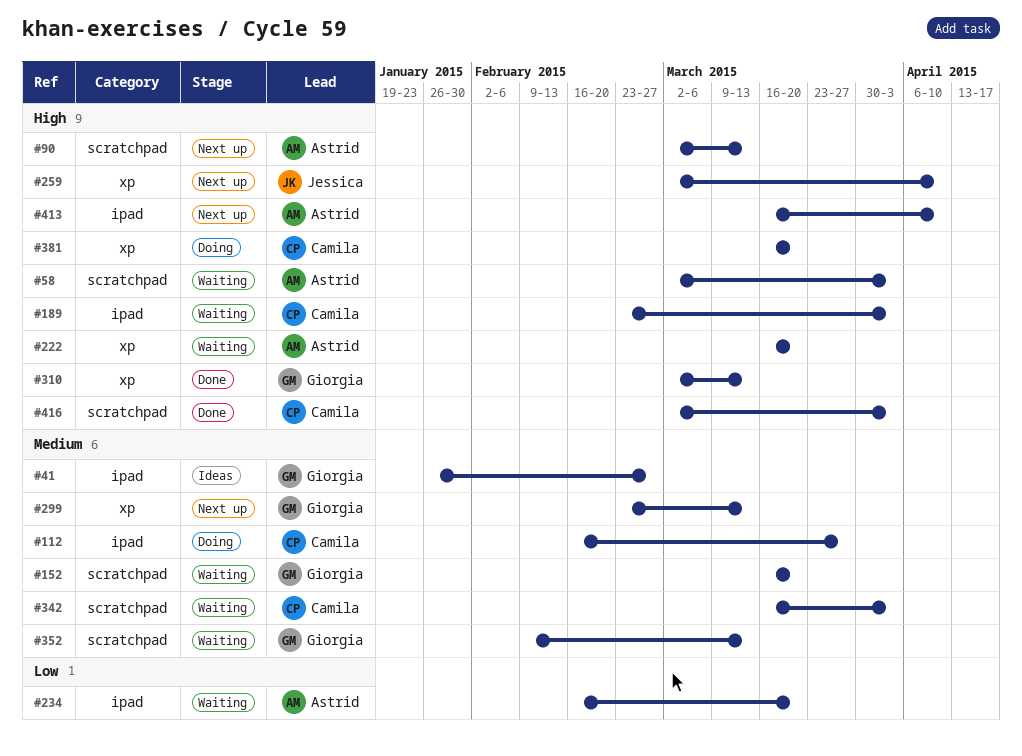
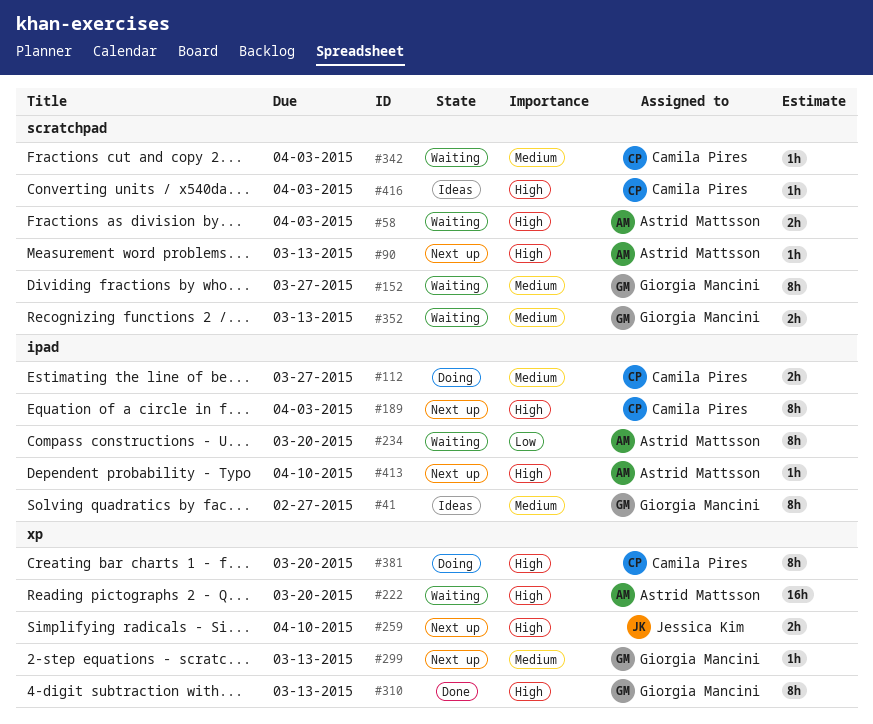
#152, due: Mar 20 -> Mar 27
#189, status: Waiting -> Next up
#416, status: Done -> Ideas

